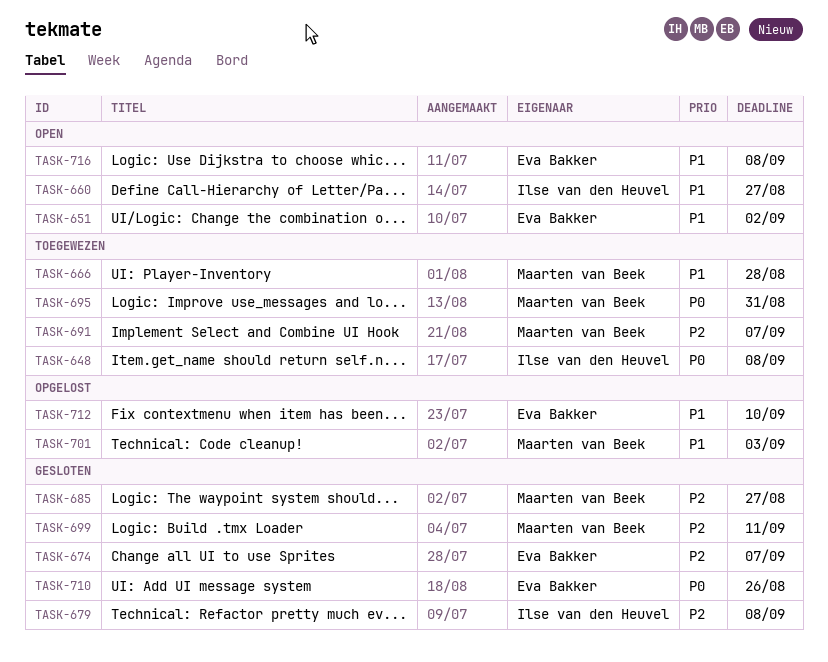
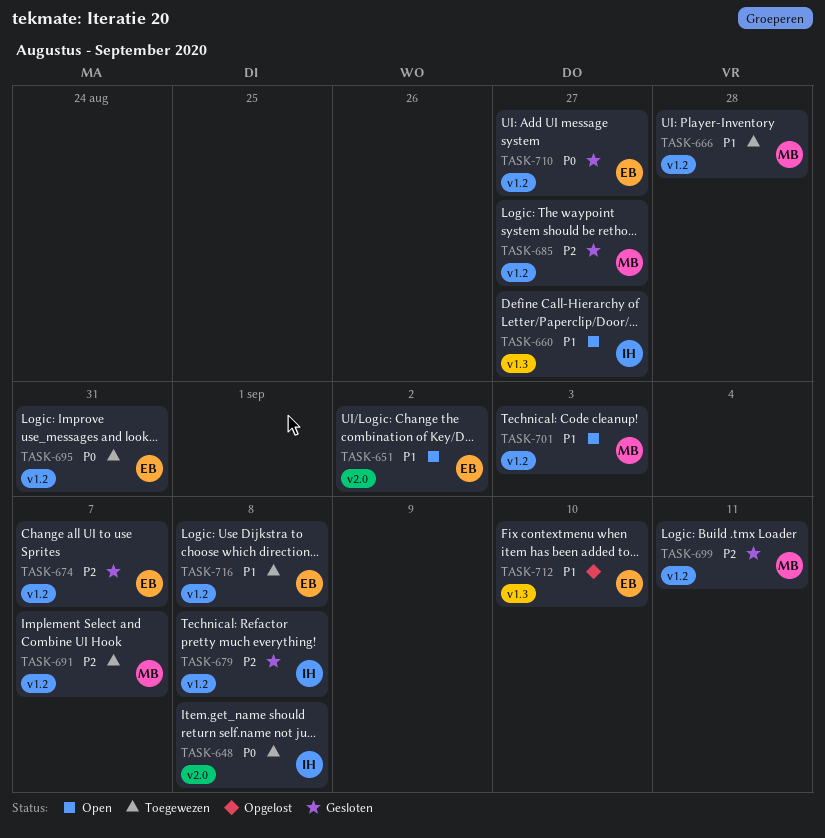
TASK-695, owner: Maarten van Beek -> Eva Bakker
TASK-701, status: Opgelost -> Open
TASK-710, due: Aug 26 -> Aug 27
TASK-716, status: Open -> Toegewezen

